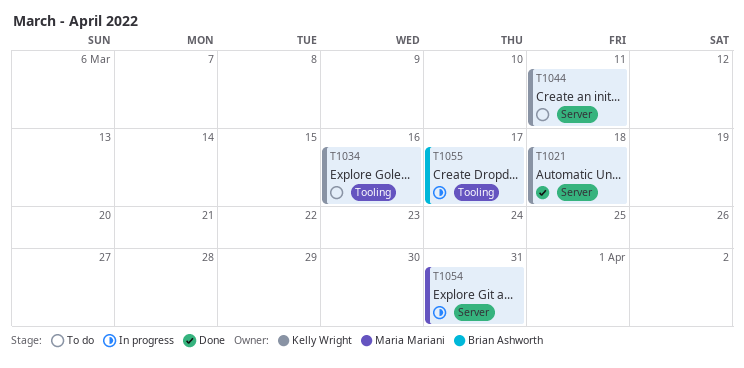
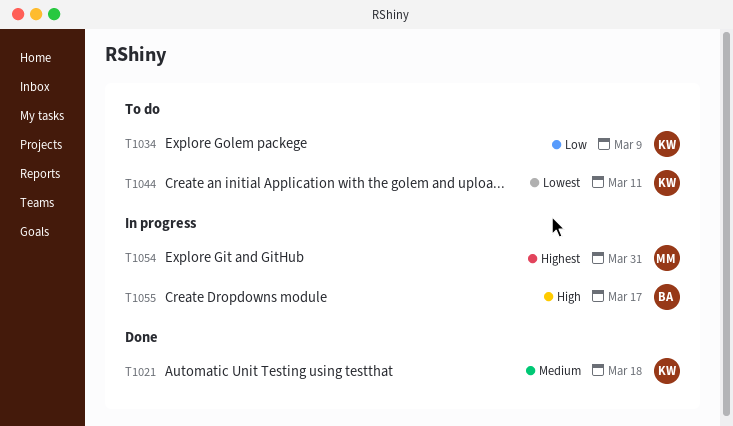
T1034, due: Mar 16 -> Mar 9

